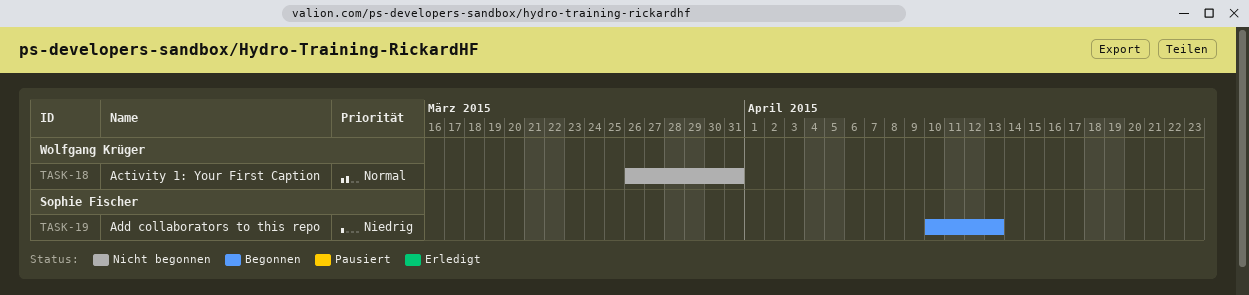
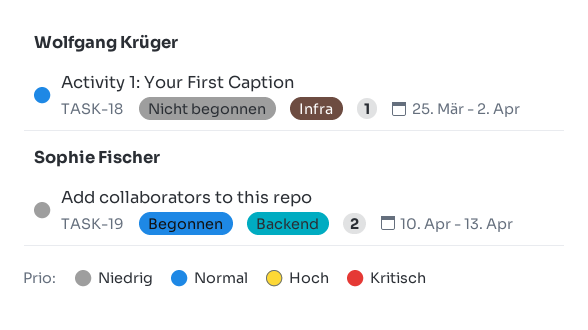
TASK-18, start: Mar 26 -> Mar 25
TASK-18, due: Mar 31 -> Apr 2

